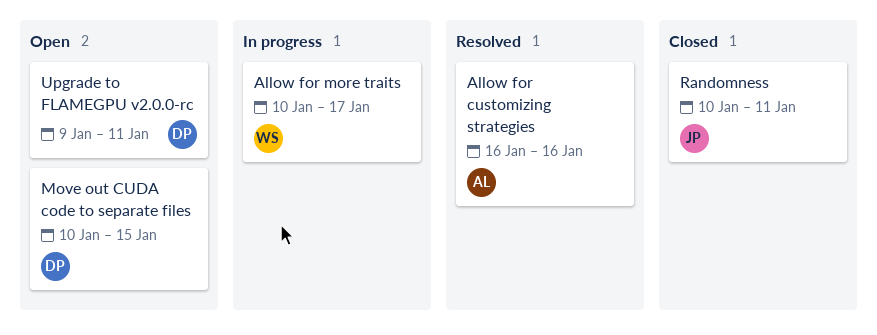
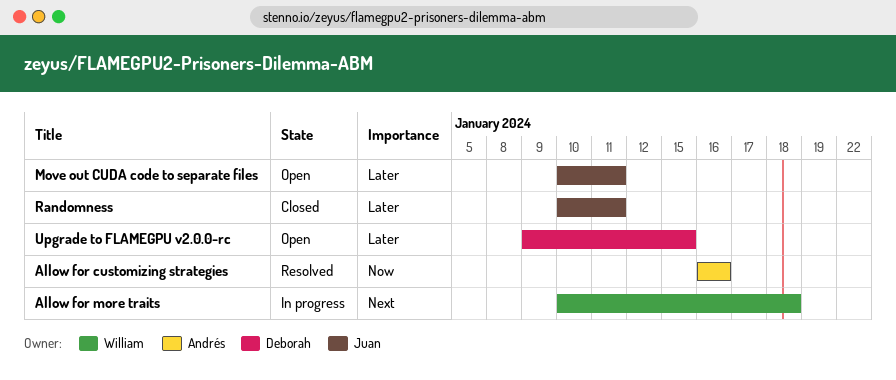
Allow for more traits, due: Jan 17 -> Jan 18
Move out CUDA code to separate files, owner: Deborah -> Juan
Move out CUDA code to separate files, due: Jan 15 -> Jan 11
Upgrade to FLAMEGPU v2.0.0-rc, due: Jan 11 -> Jan 15

